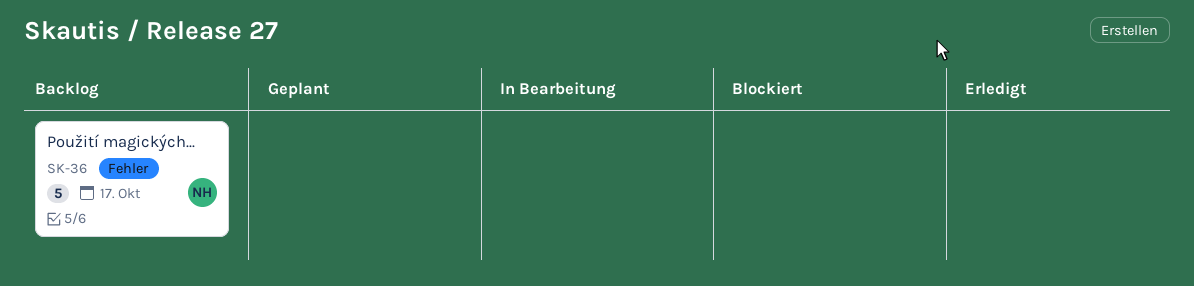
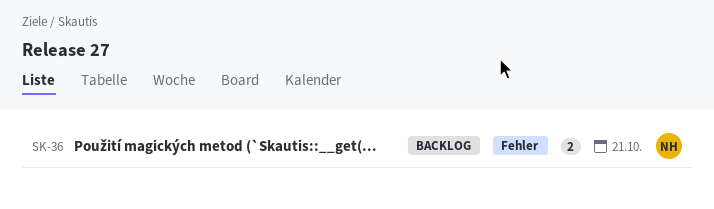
SK-36, estimate: 5 -> 2
SK-36, due: Oct 17 -> Oct 21

